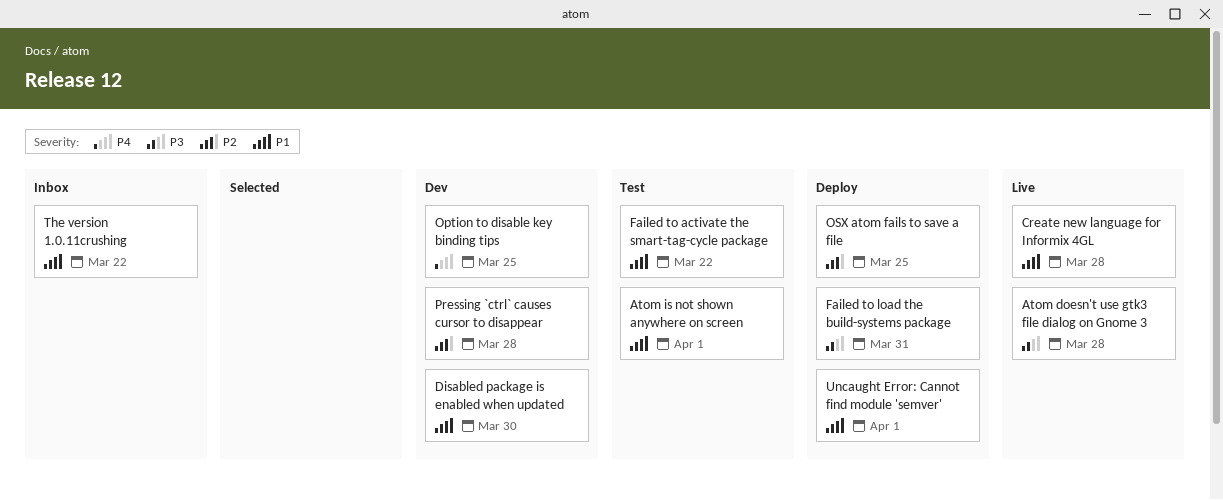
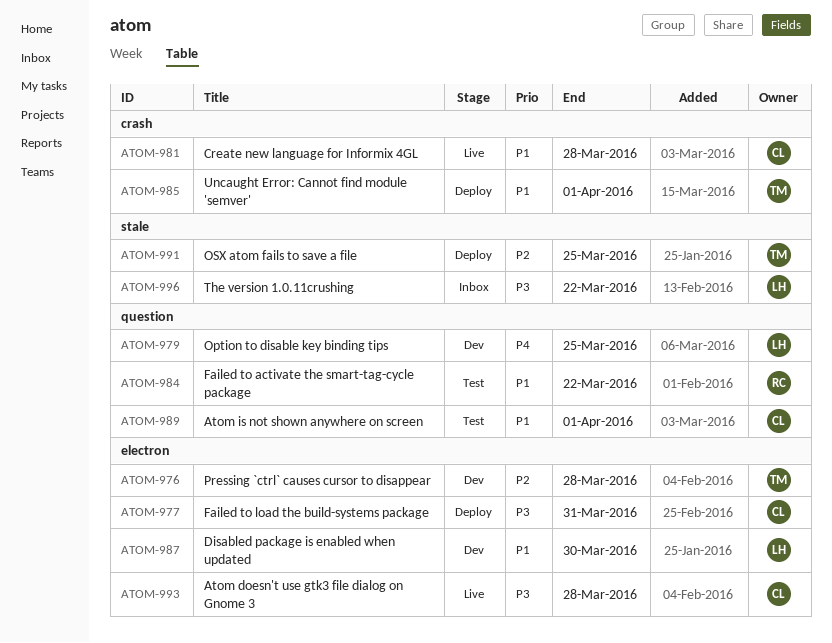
The version 1.0.11crushing, priority: P1 -> P3

